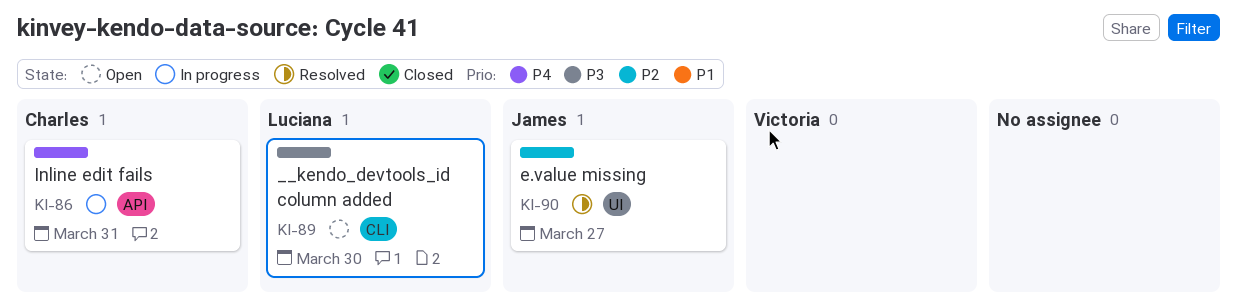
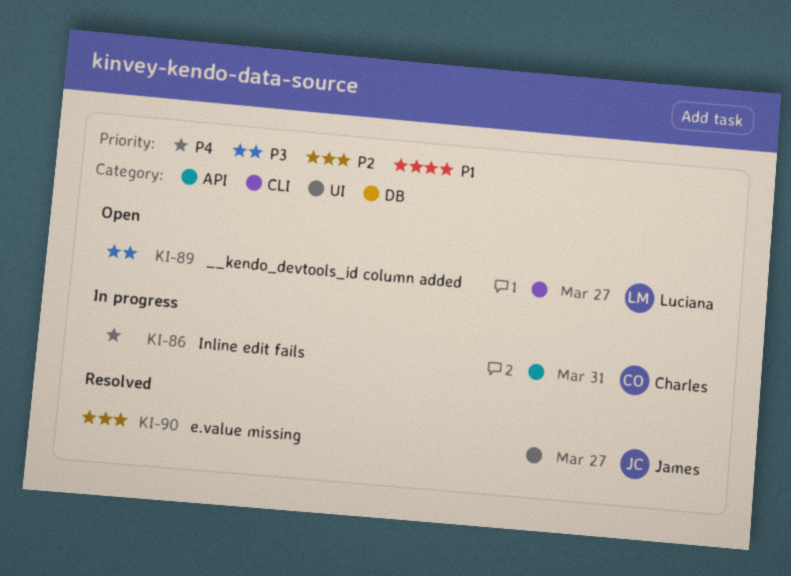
KI-89, due: Mar 30 -> Mar 27

